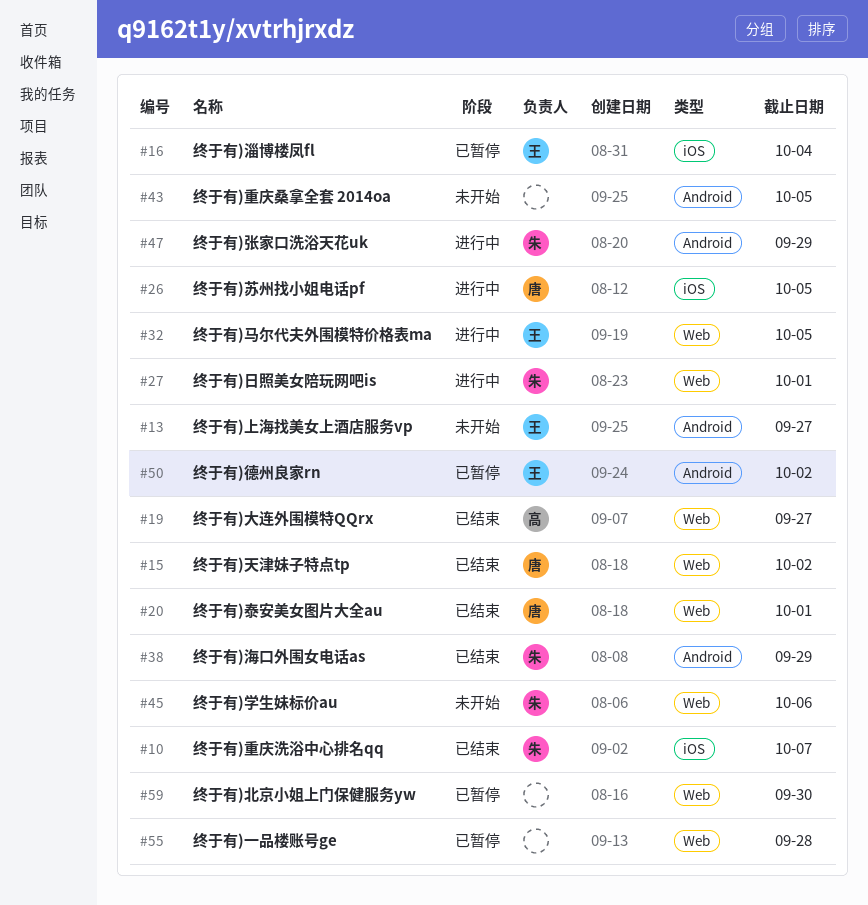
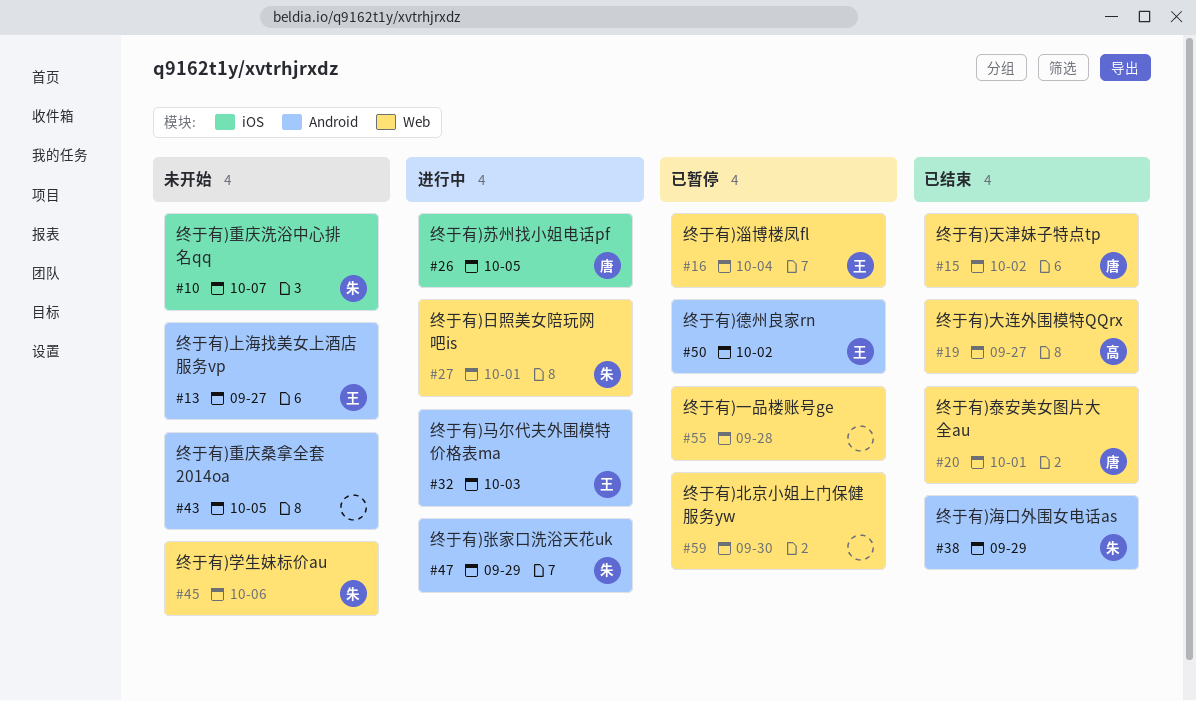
#10, status: 已结束 -> 未开始
#16, label: iOS -> Web
#32, label: Web -> Android
#32, due: Oct 5 -> Oct 3

